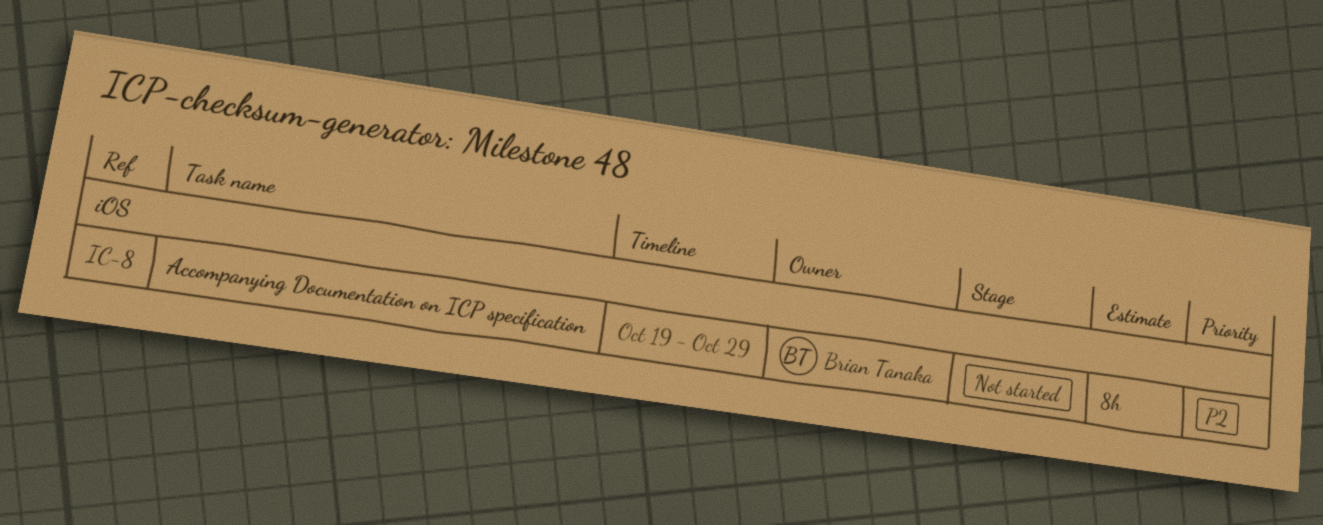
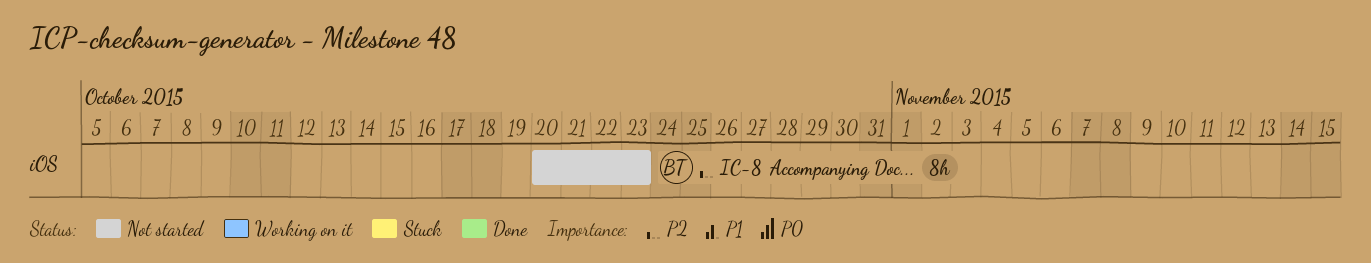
IC-8, start: Oct 19 -> Oct 20
IC-8, due: Oct 29 -> Oct 23

